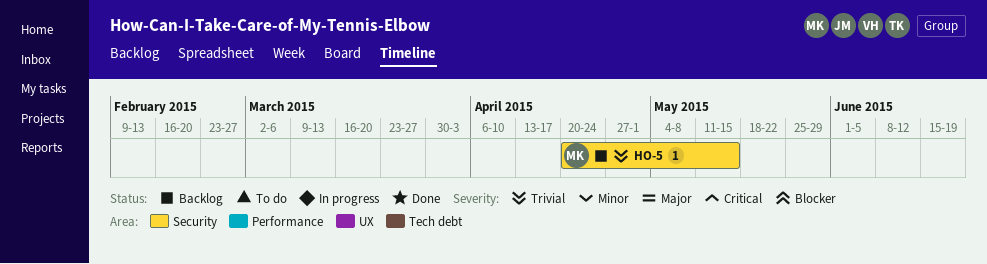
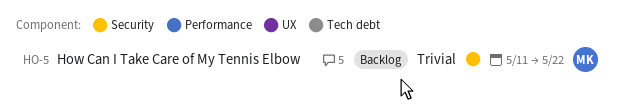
HO-5, start: Apr 20 -> May 11
HO-5, due: May 15 -> May 22

